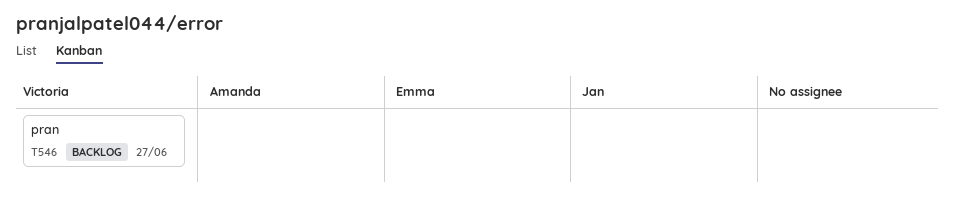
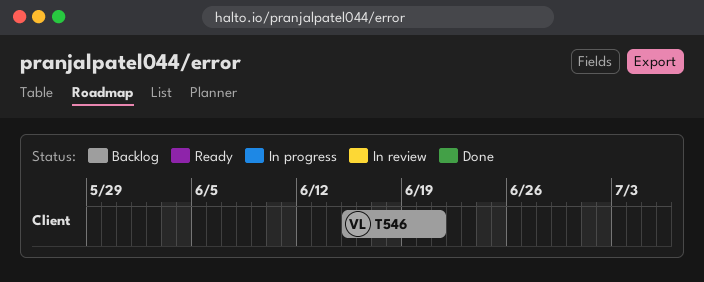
T546, due: Jun 27 -> Jun 21

